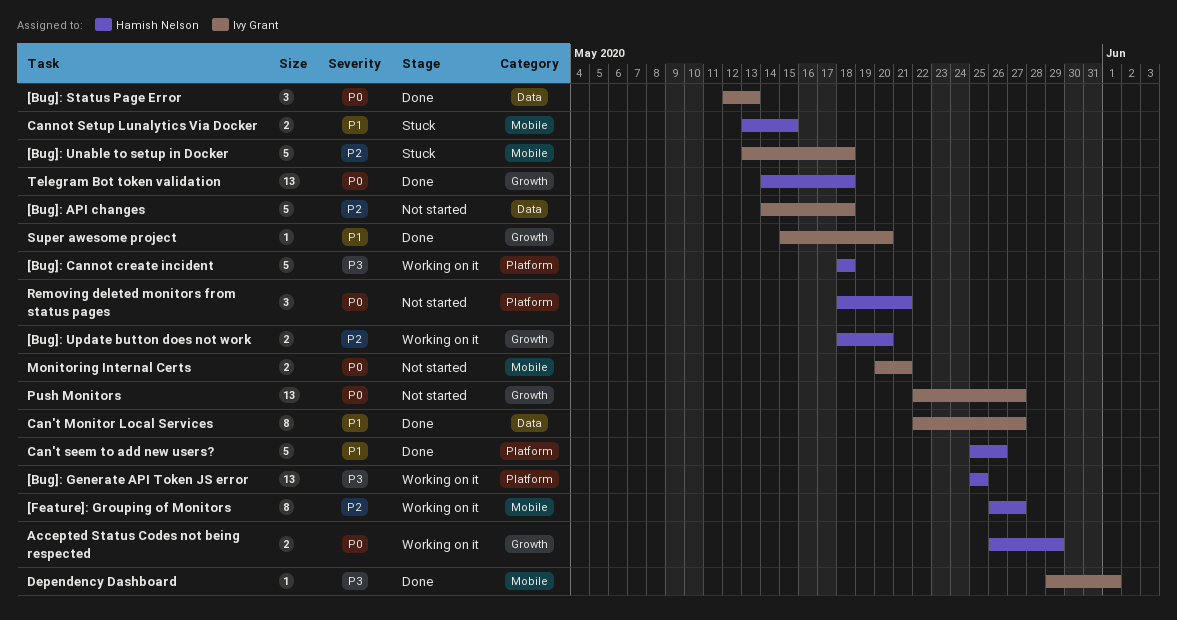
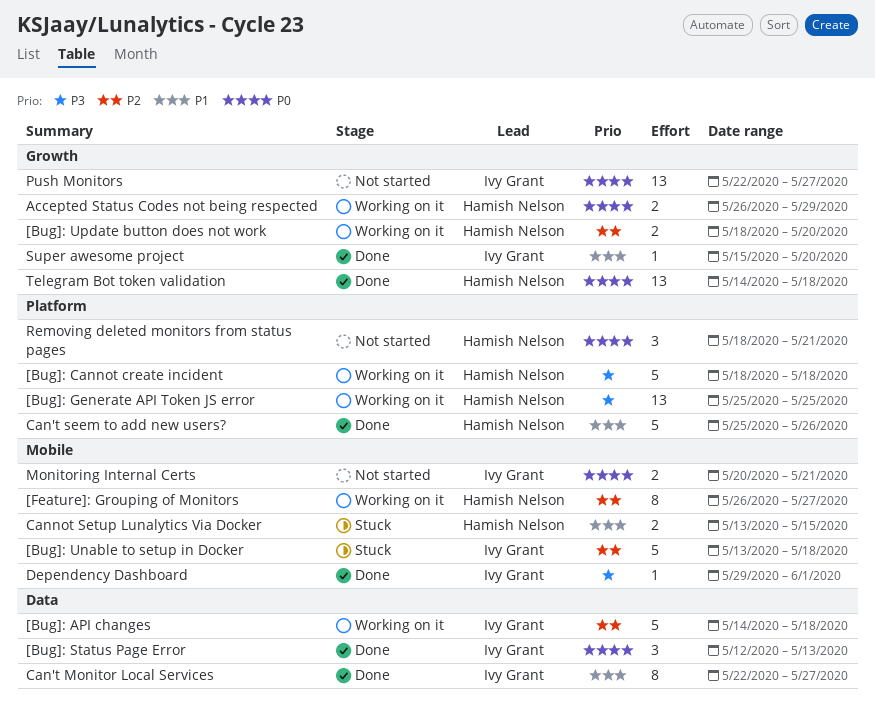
[Bug]: API changes, status: Not started -> Working on it

